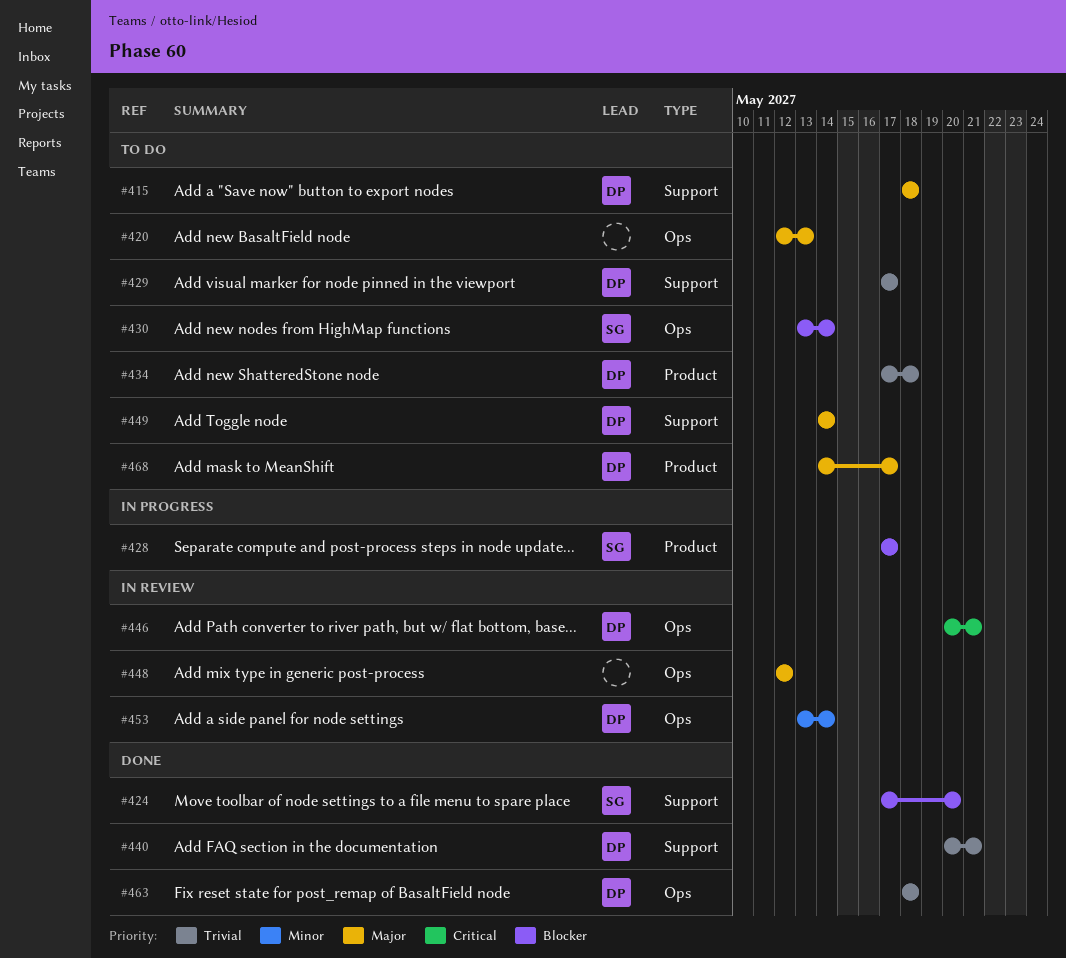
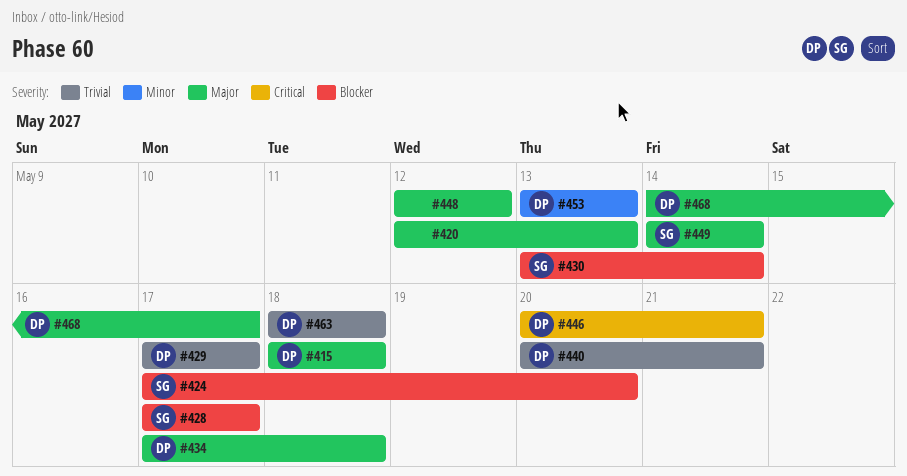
#434, priority: Trivial -> Major
#449, owner: DP -> SG
#453, due: May 14 -> May 13

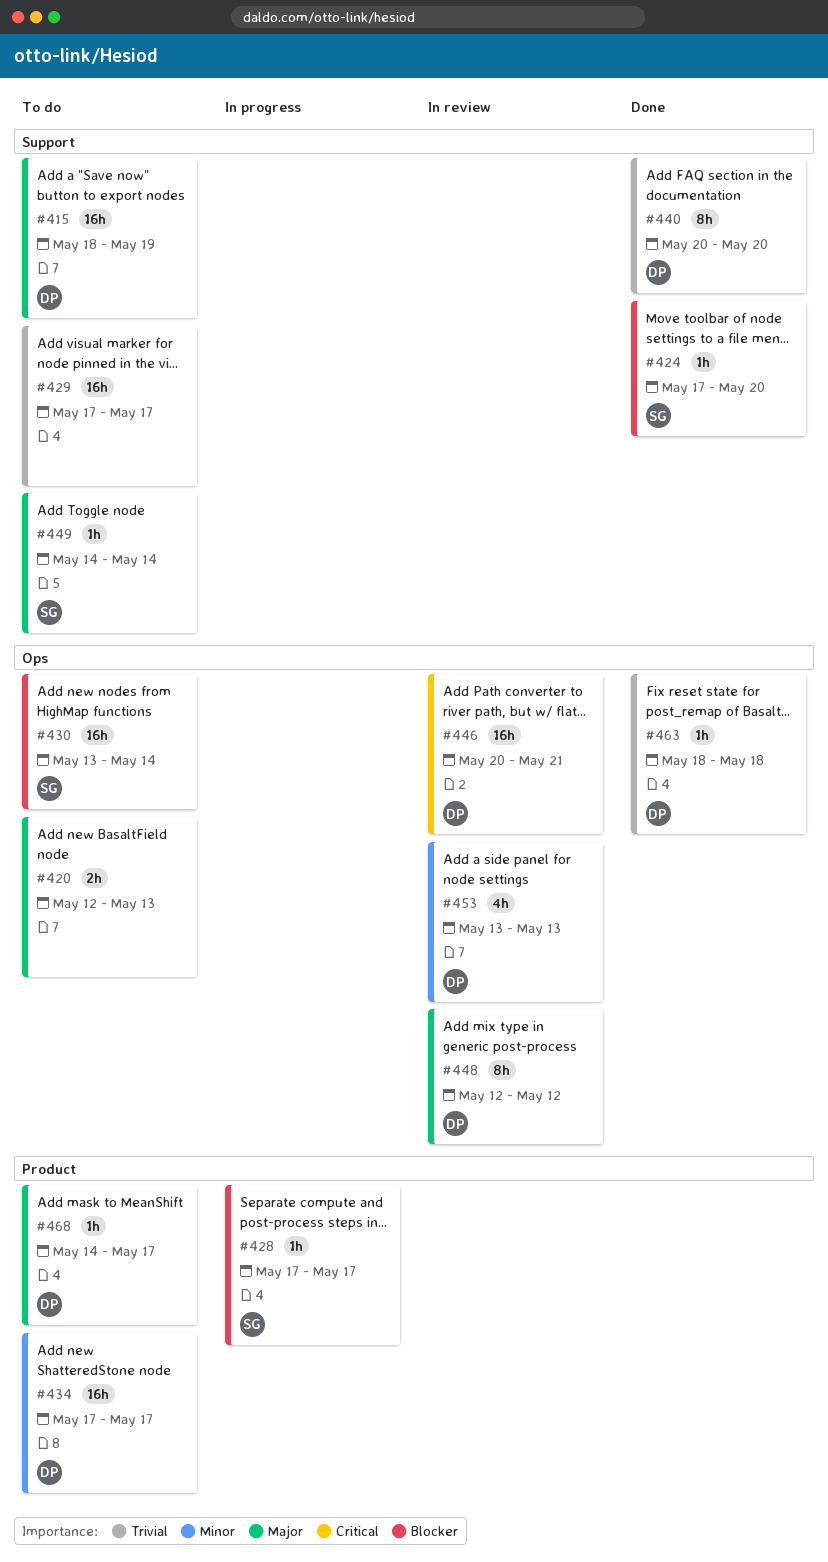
#415, due: May 18 -> May 19
#429, owner: DP -> none
#434, priority: Major -> Minor
#434, due: May 18 -> May 17
#440, due: May 21 -> May 20
#448, owner: none -> DP

